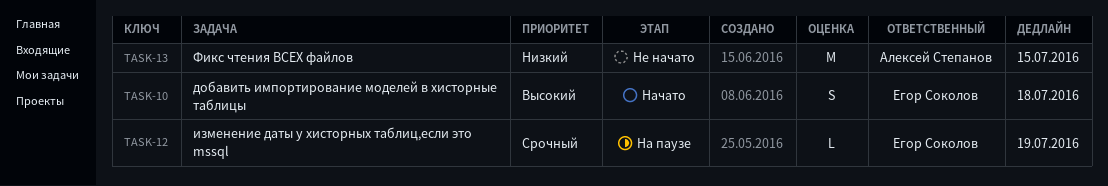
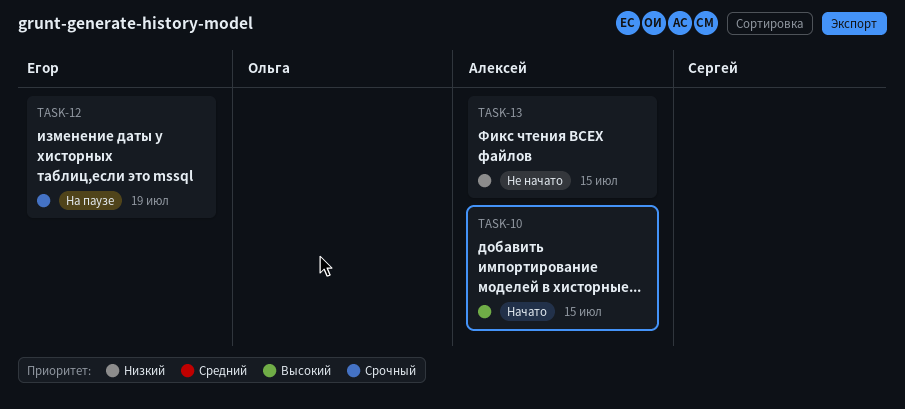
TASK-10, owner: Егор Соколов -> Алексей Степанов
TASK-10, due: Jul 18 -> Jul 15

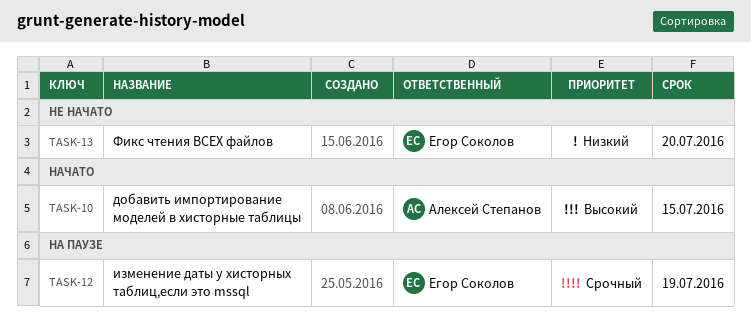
TASK-13, owner: Алексей Степанов -> Егор Соколов
TASK-13, due: Jul 15 -> Jul 20

